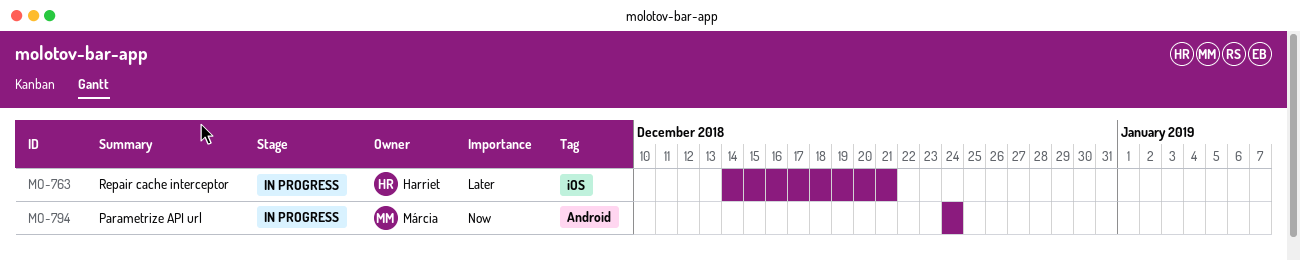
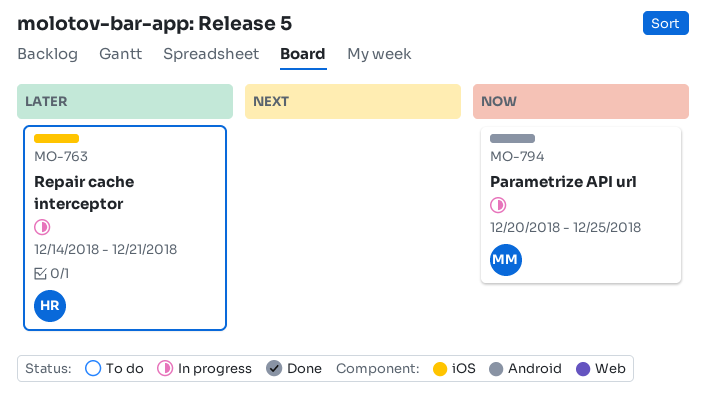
MO-794, start: Dec 24 -> Dec 20
MO-794, due: Dec 24 -> Dec 25

